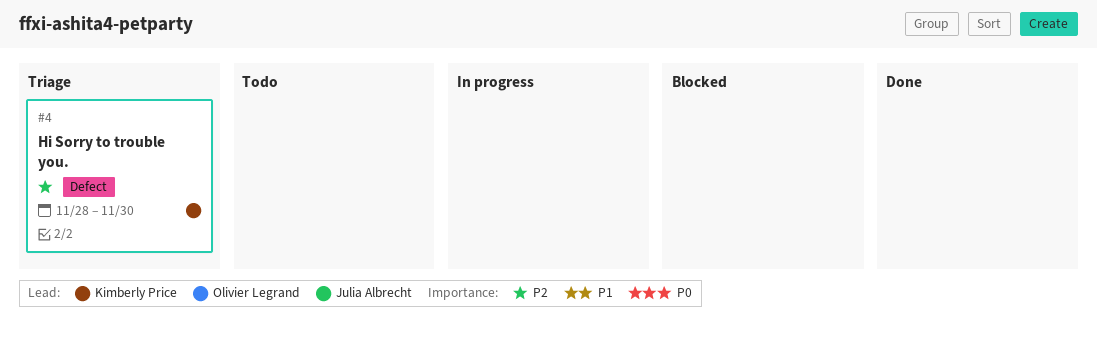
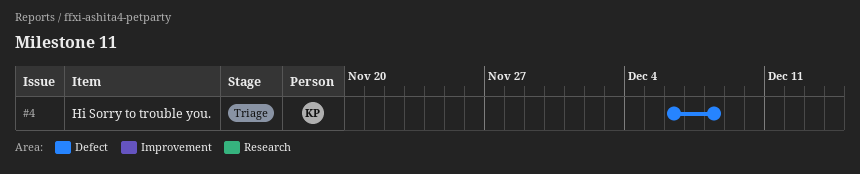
#4, start: Nov 28 -> Dec 6
#4, due: Nov 30 -> Dec 8

